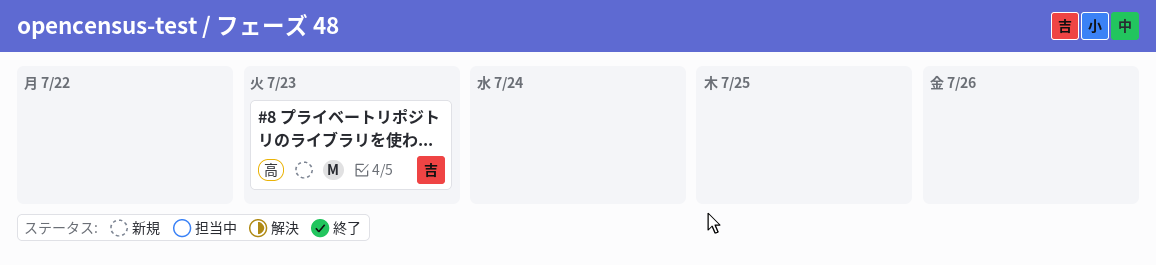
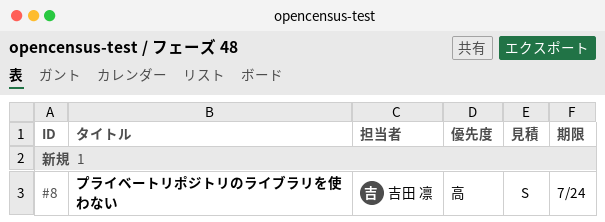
#8, estimate: M -> S
#8, due: Jul 23 -> Jul 24

